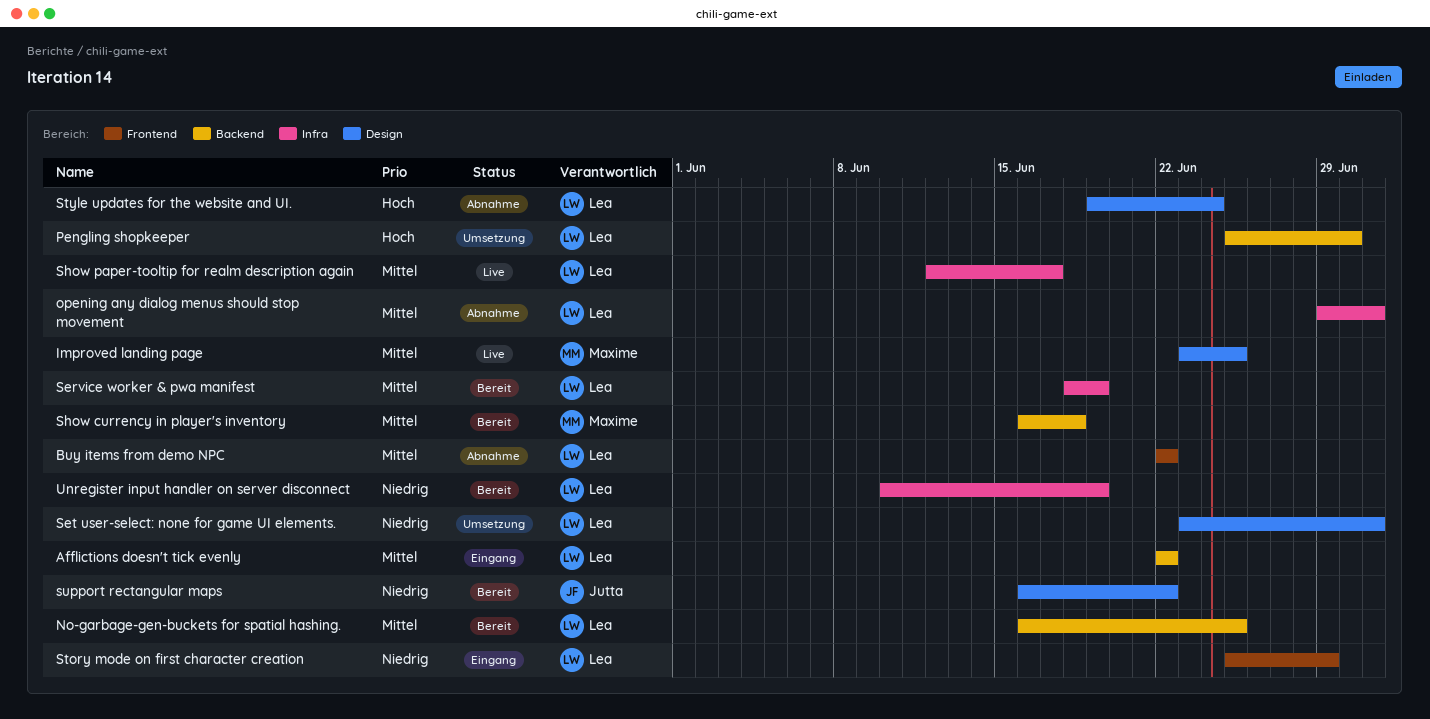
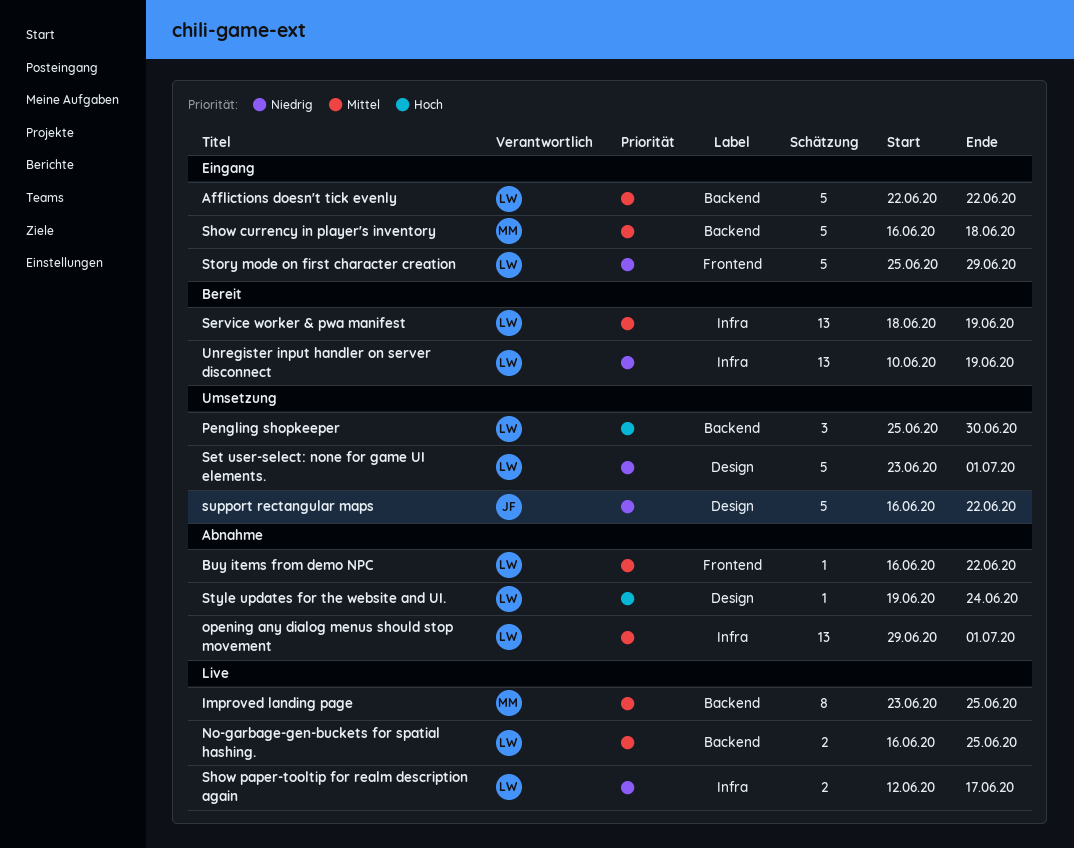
Buy items from demo NPC, start: Jun 22 -> Jun 16
Improved landing page, label: Design -> Backend
No-garbage-gen-buckets for spatial hashing., status: Bereit -> Live
Show currency in player's inventory, status: Bereit -> Eingang
Show paper-tooltip for realm description again, priority: Mittel -> Niedrig
support rectangular maps, status: Bereit -> Umsetzung

